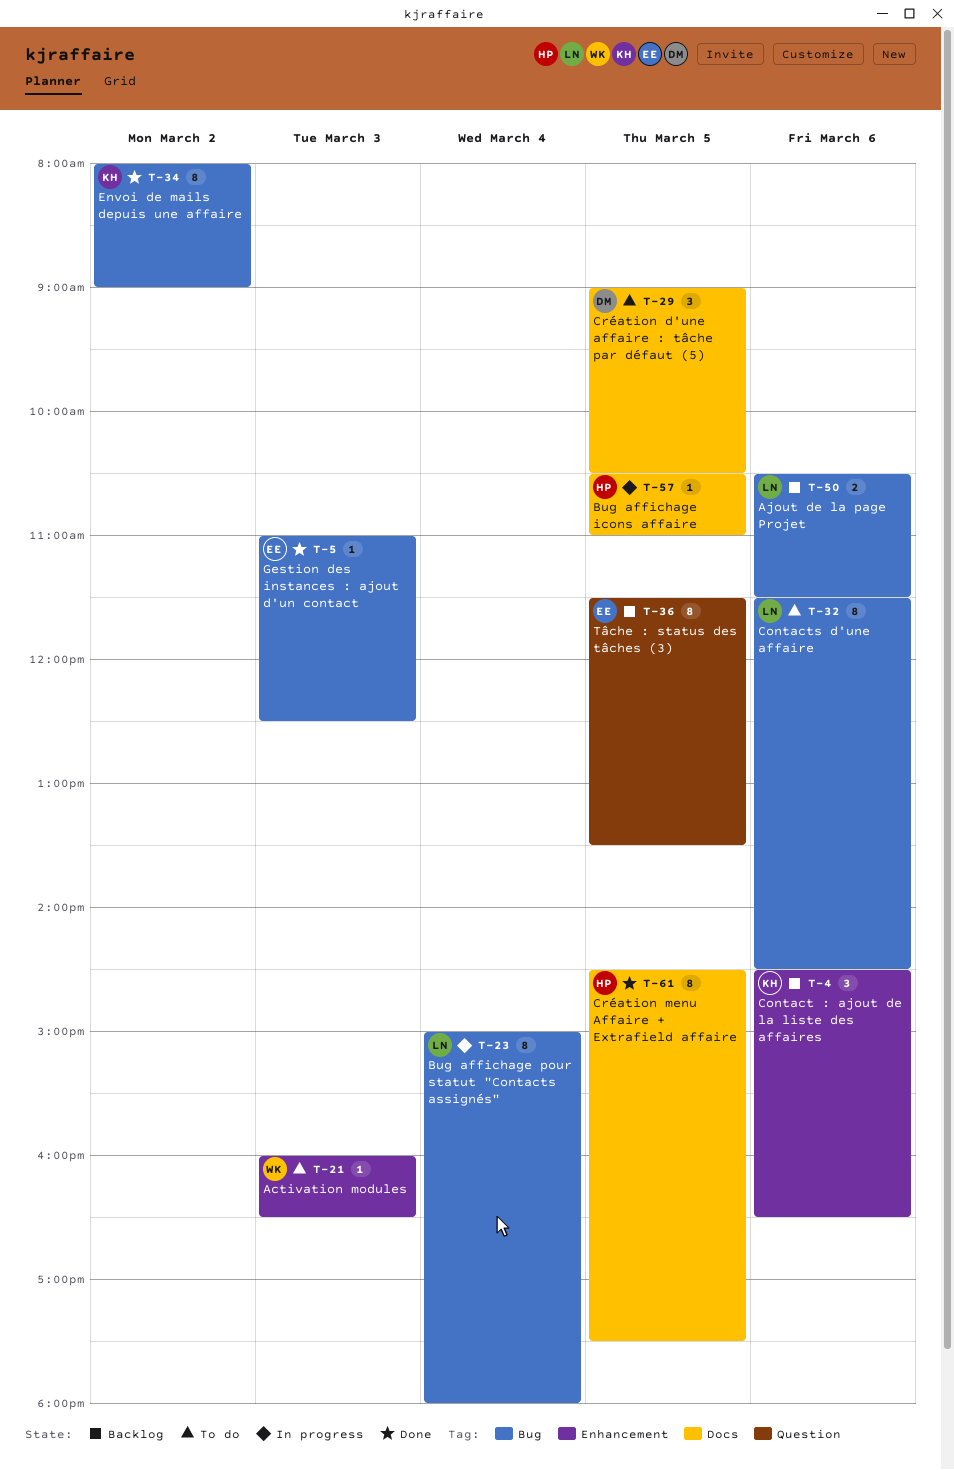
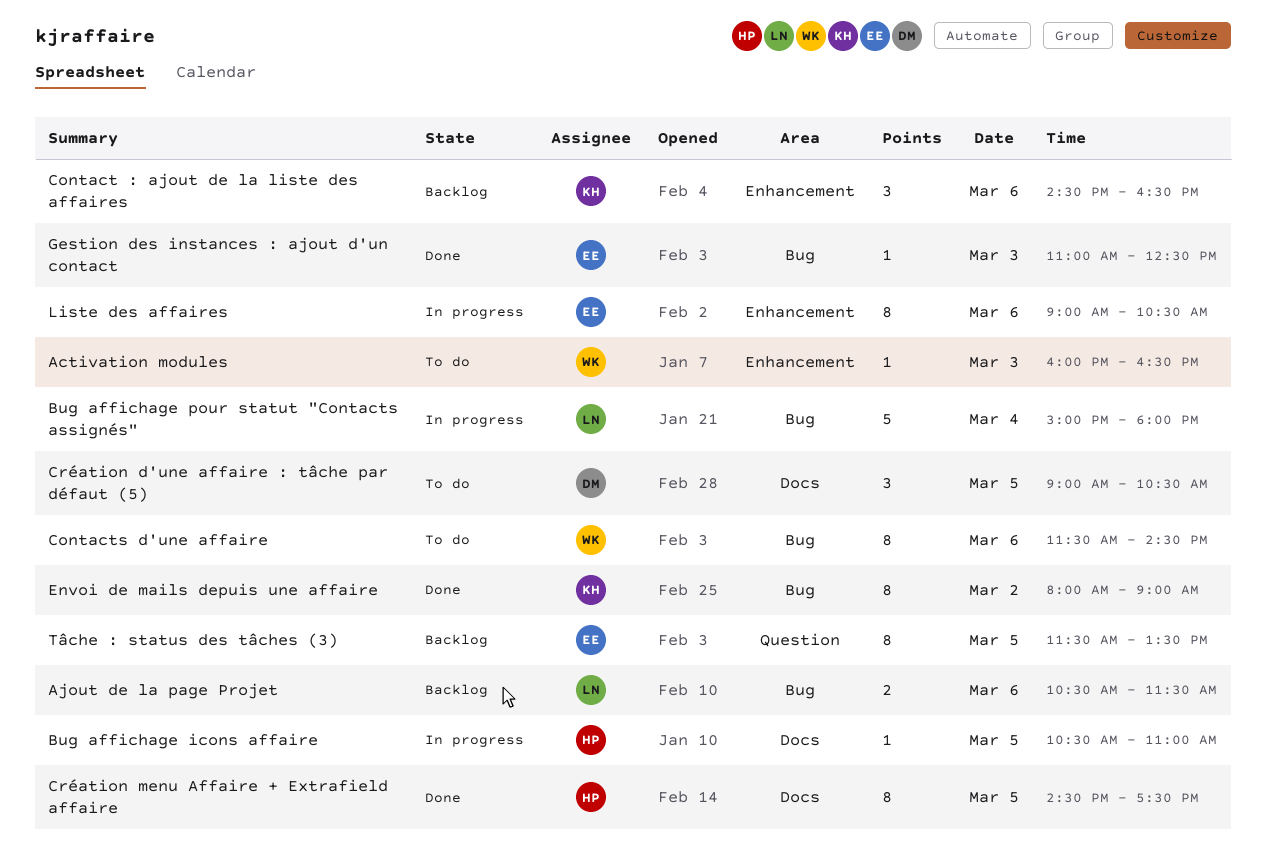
Bug affichage pour statut "Contacts assignés", estimate: 8 -> 5
Contacts d'une affaire, owner: LN -> WK
Liste des affaires: none -> present

